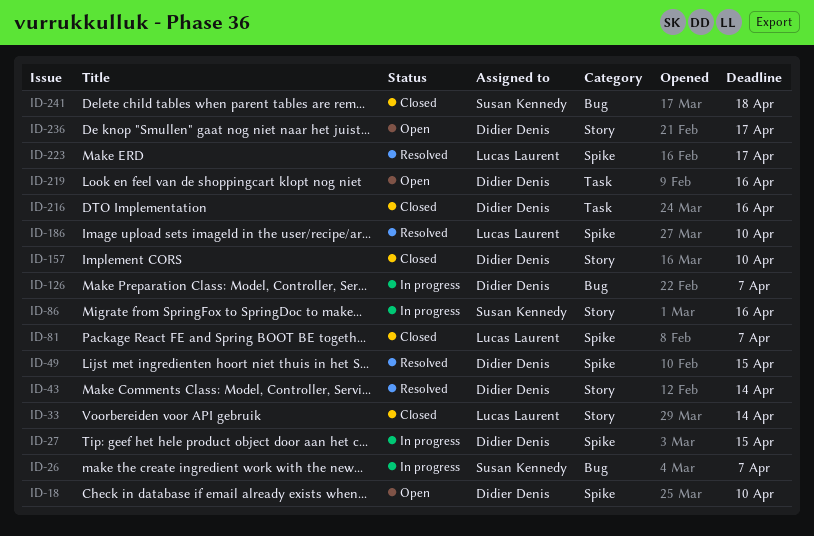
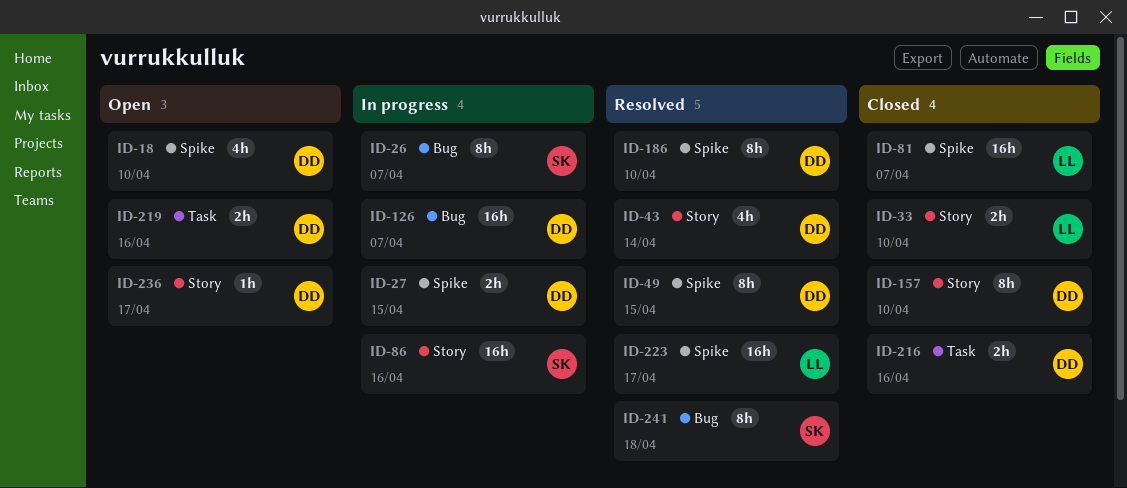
ID-33, due: Apr 14 -> Apr 10
ID-186, owner: Lucas Laurent -> Didier Denis
ID-241, status: Closed -> Resolved

